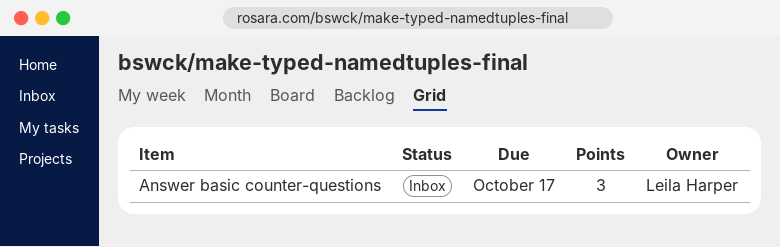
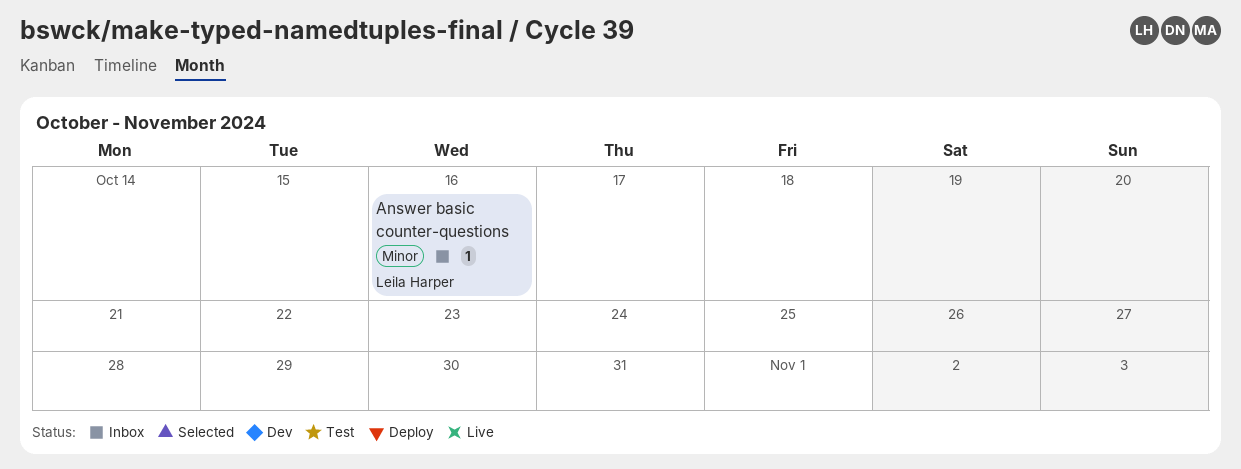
Answer basic counter-questions, estimate: 3 -> 1
Answer basic counter-questions, due: Oct 17 -> Oct 16

